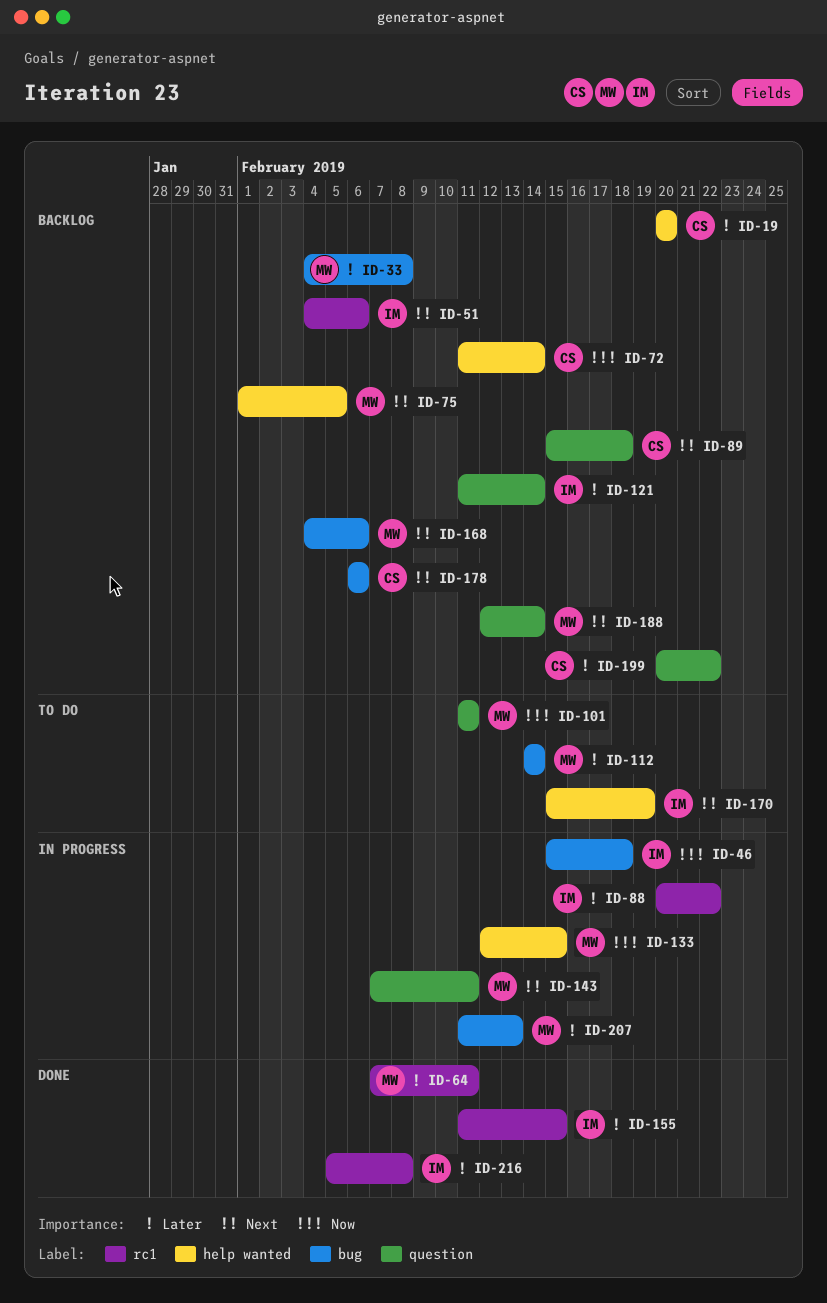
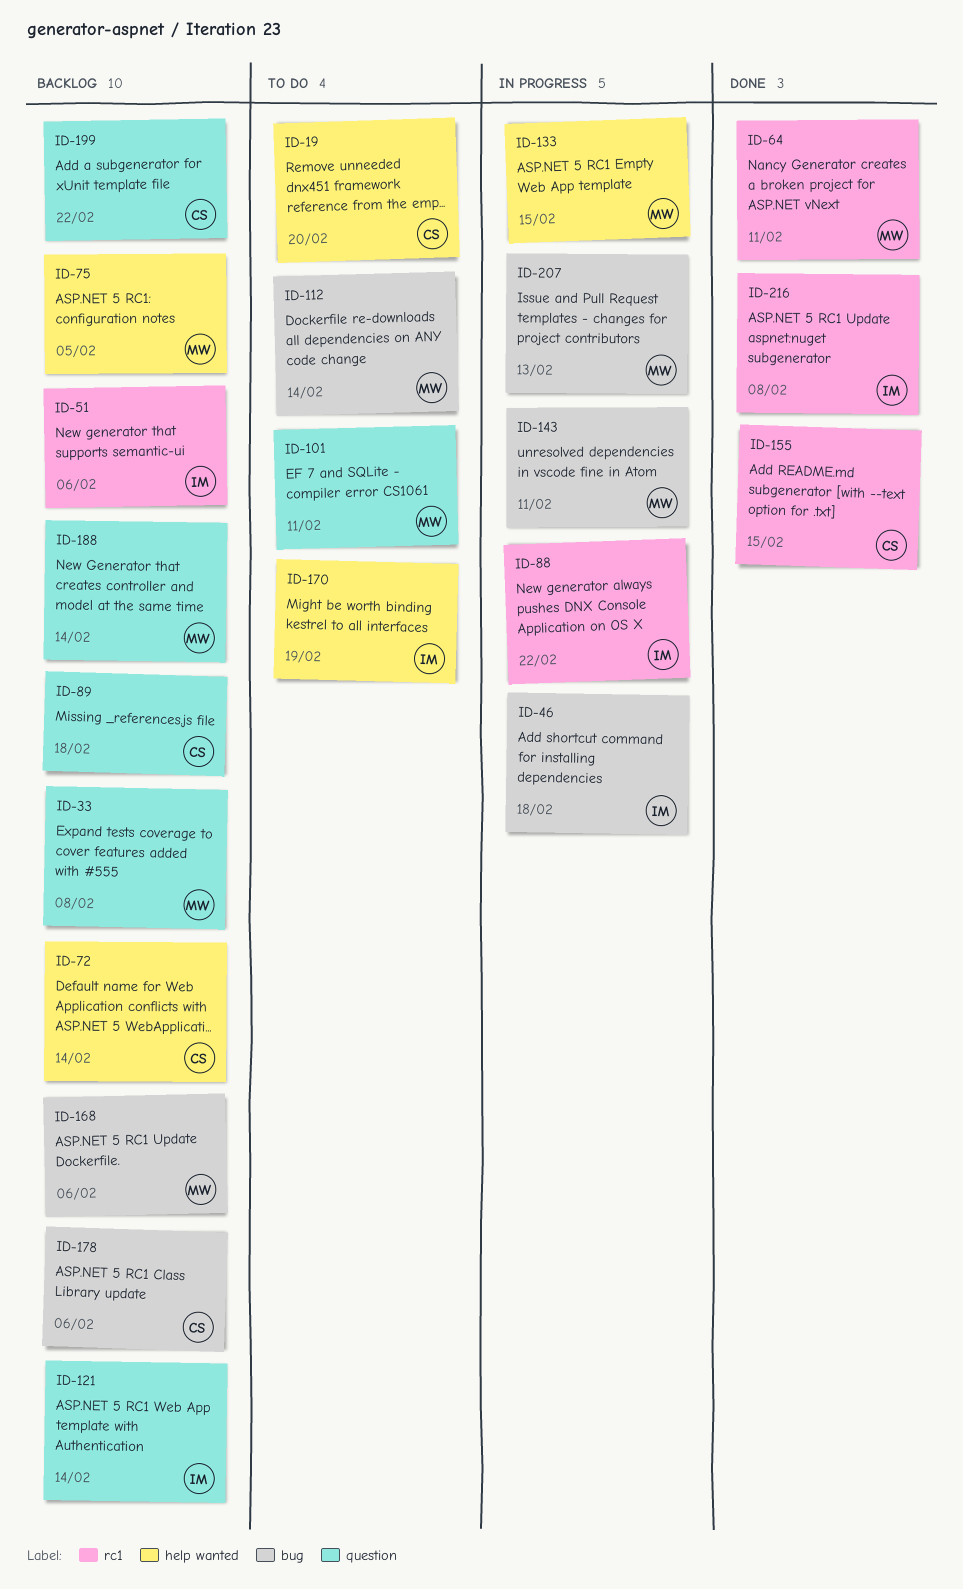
ID-19, status: Backlog -> To do
ID-33, label: bug -> question
ID-143, label: question -> bug
ID-155, owner: IM -> CS

